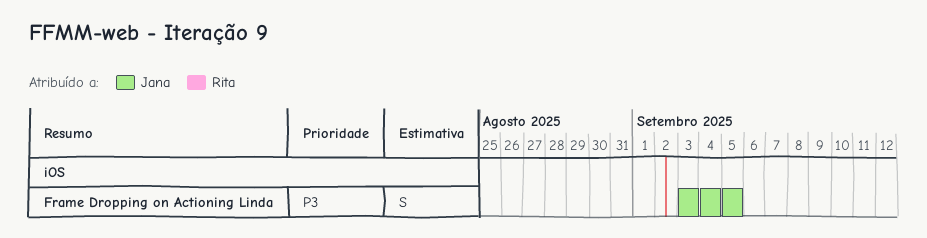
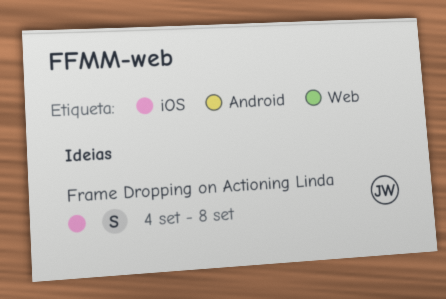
Frame Dropping on Actioning Linda, start: Sep 3 -> Sep 4
Frame Dropping on Actioning Linda, due: Sep 5 -> Sep 8

